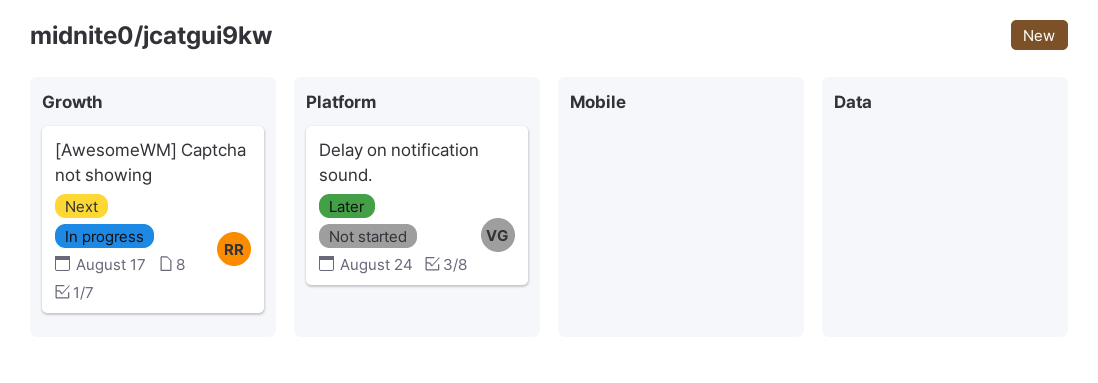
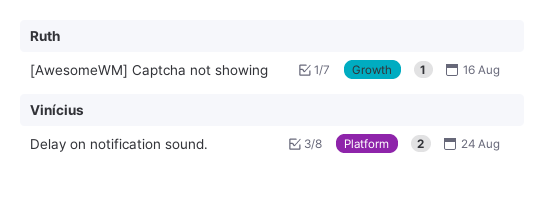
[AwesomeWM] Captcha not showing, due: Aug 17 -> Aug 16

